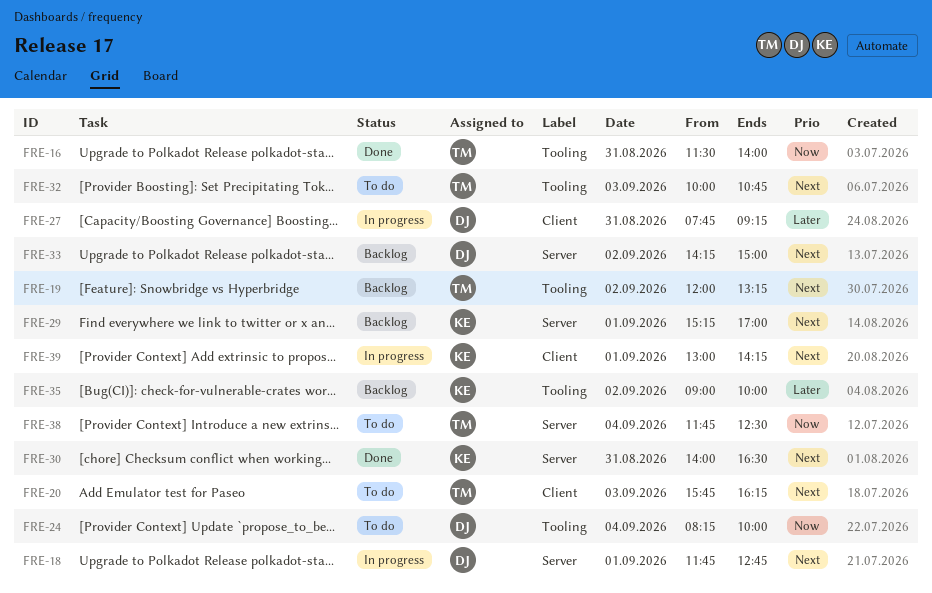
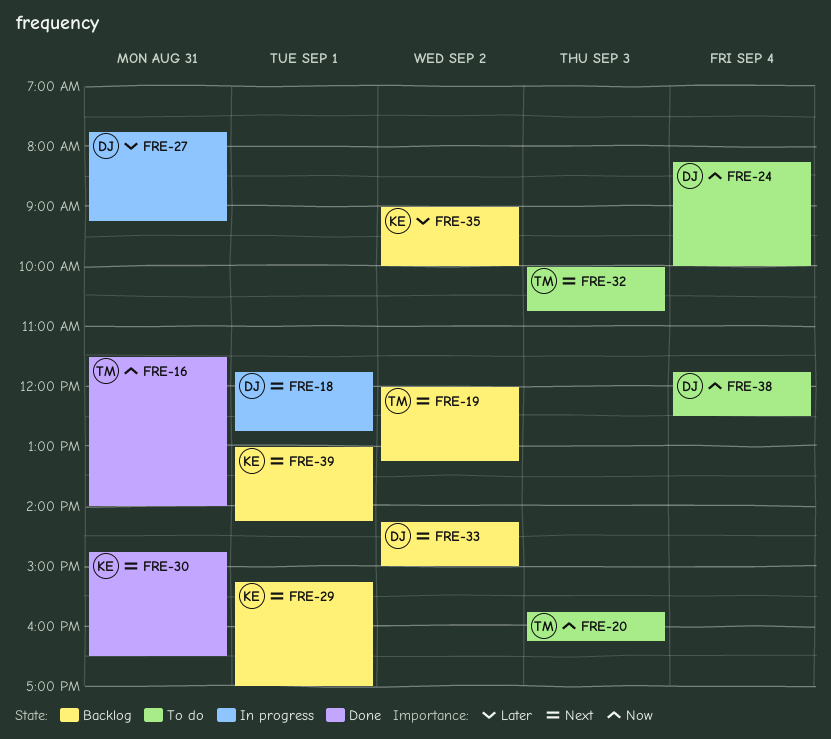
FRE-20, priority: Next -> Now
FRE-30, begins: 14:00 -> 14:45
FRE-38, owner: TM -> DJ
FRE-39, status: In progress -> Backlog

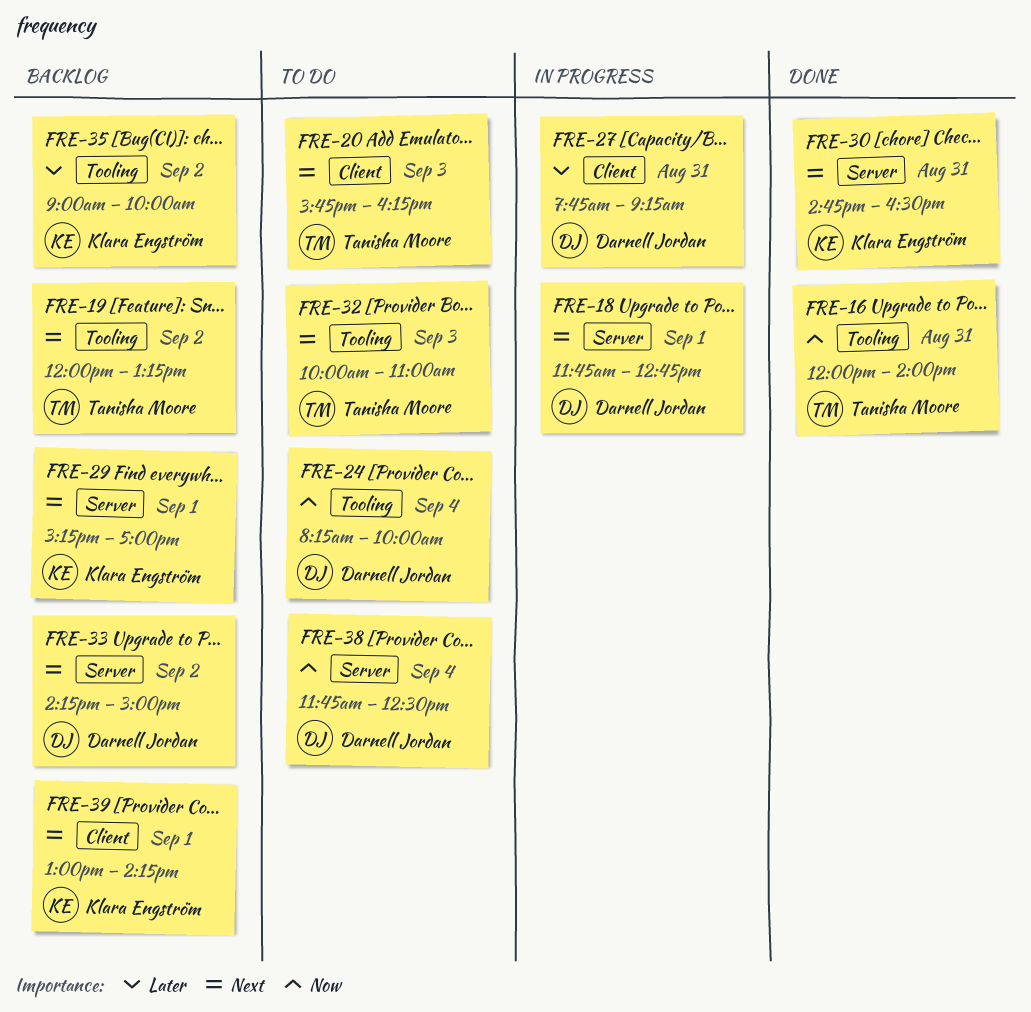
FRE-16, begins: 11:30 -> 12:00
FRE-20, priority: Now -> Next
FRE-32, ends: 10:45 -> 11:00

